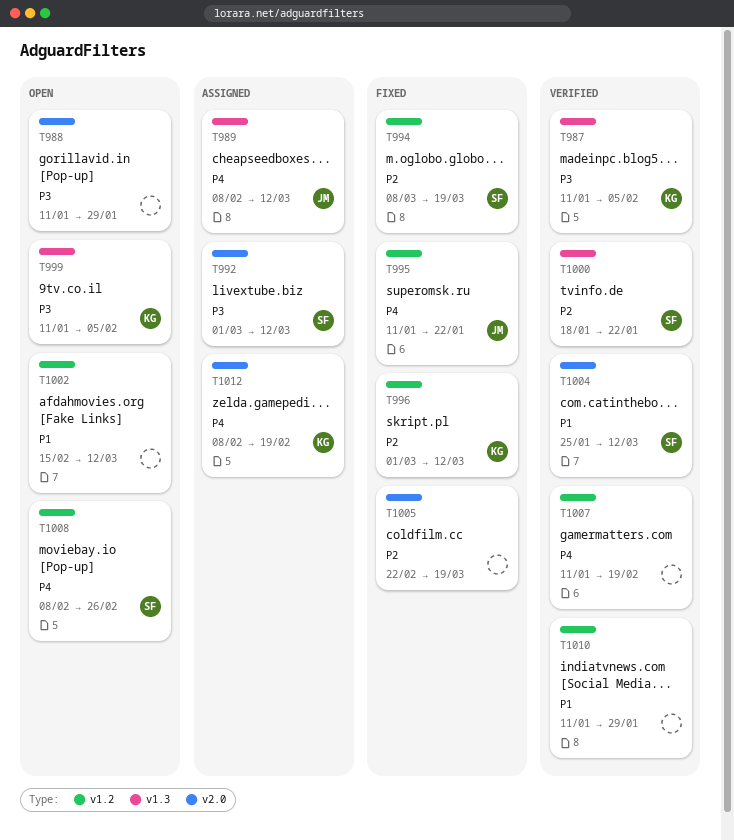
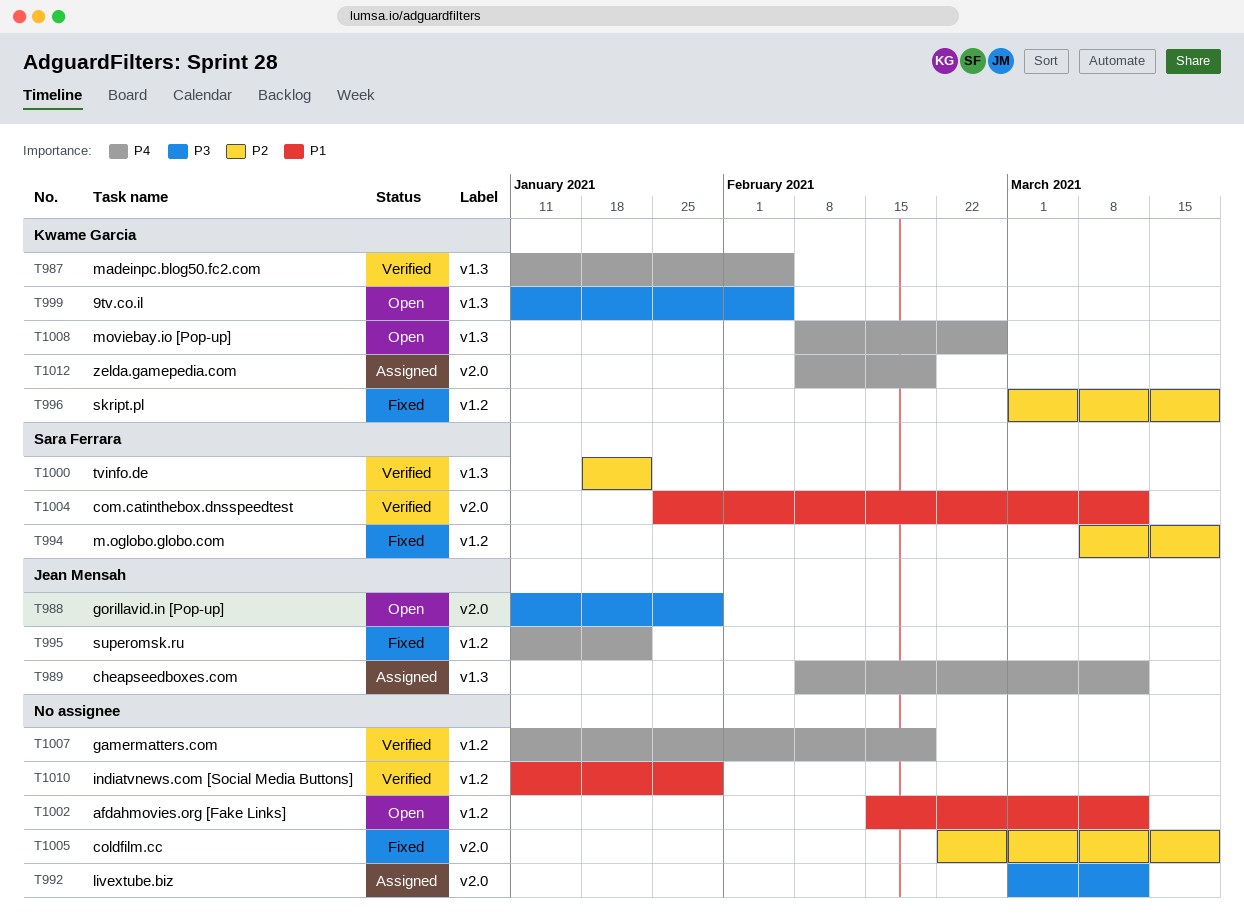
T987, priority: P3 -> P4
T988, owner: none -> Jean Mensah
T992, owner: Sara Ferrara -> none
T996, due: Mar 12 -> Mar 19
T1008, owner: Sara Ferrara -> Kwame Garcia
T1008, label: v1.2 -> v1.3

